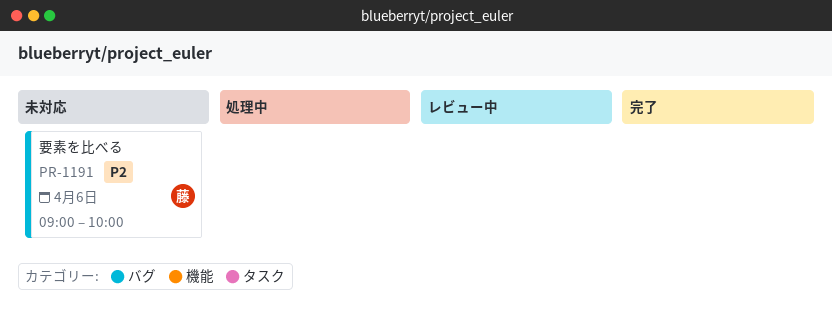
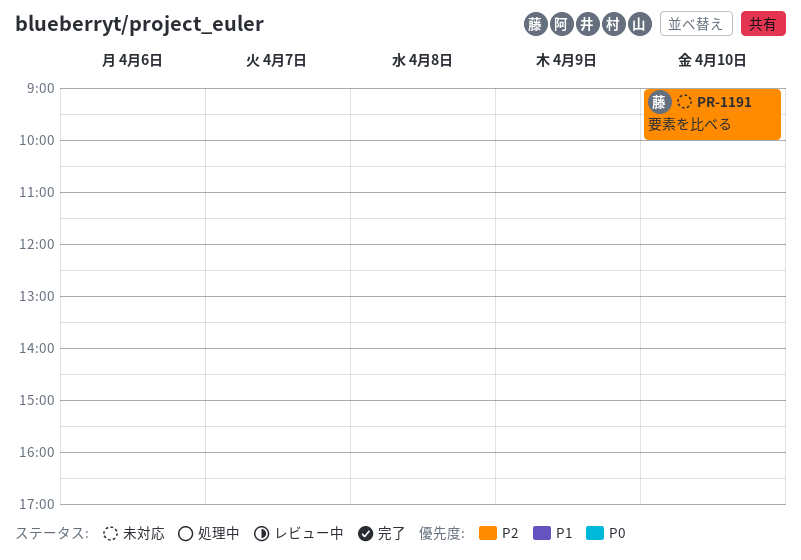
PR-1191, day: Apr 6 -> Apr 10

